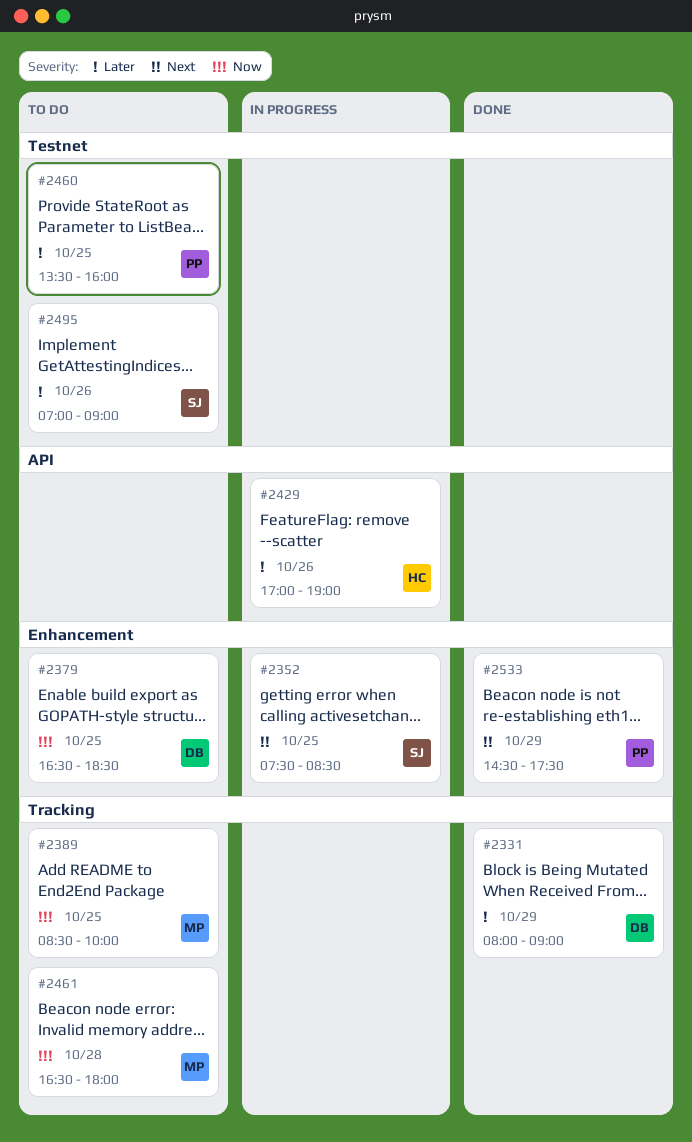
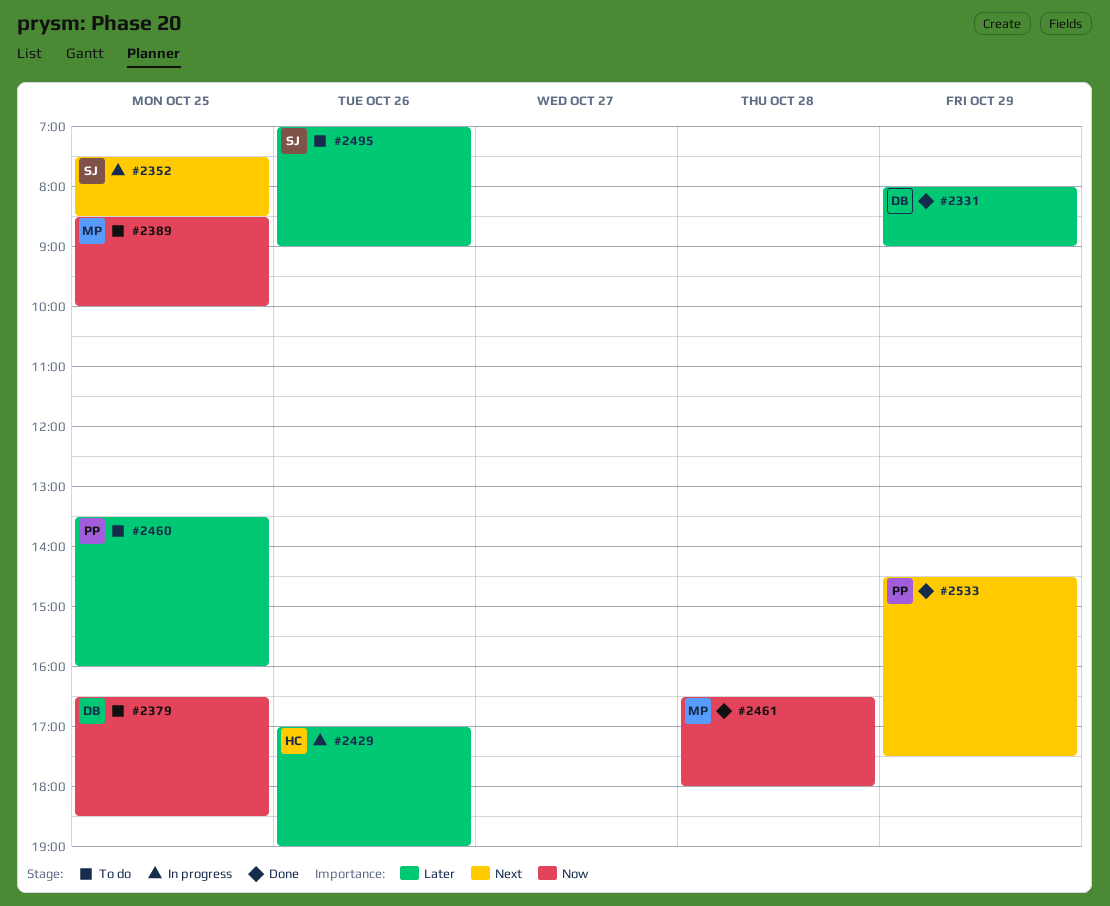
#2461, status: To do -> Done

